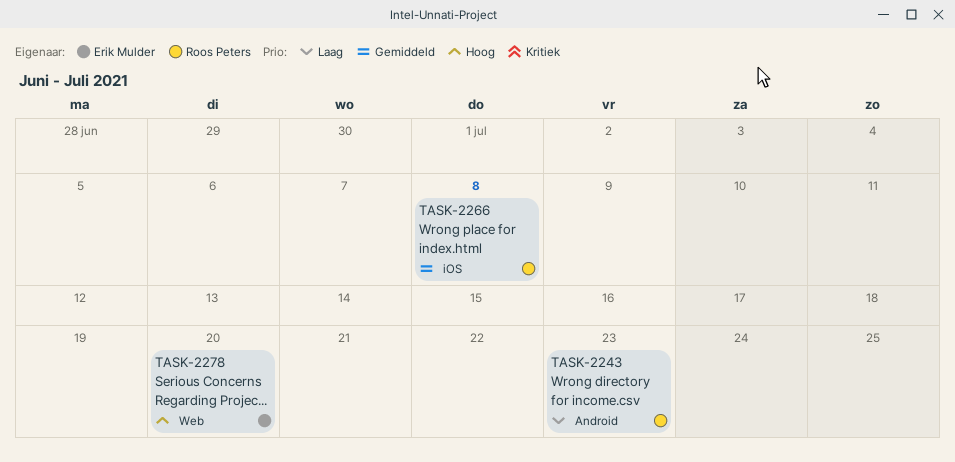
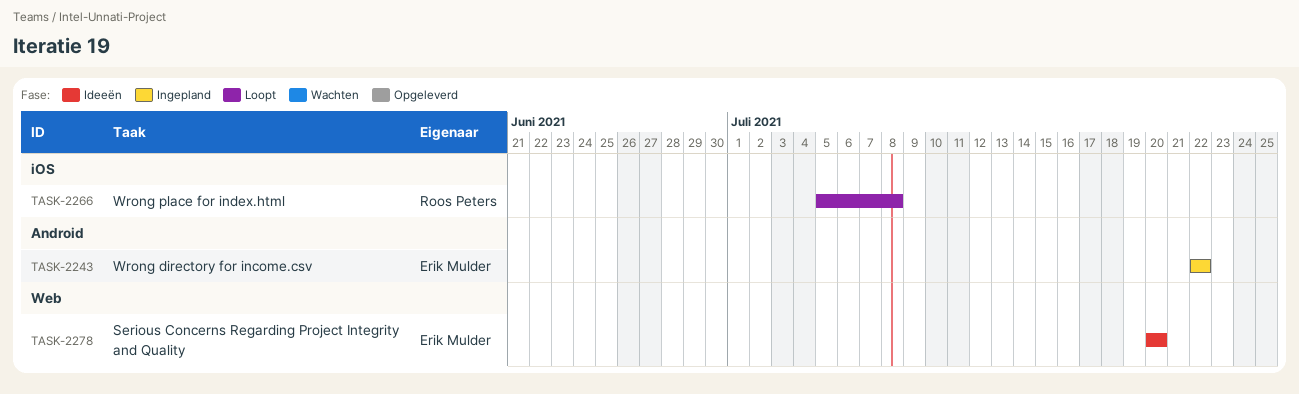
TASK-2243, owner: Roos Peters -> Erik Mulder
TASK-2243, due: Jul 23 -> Jul 22

